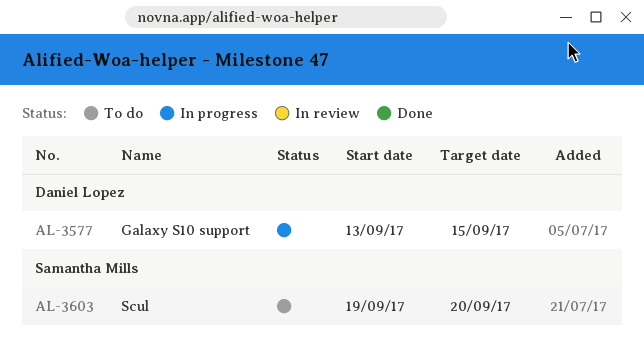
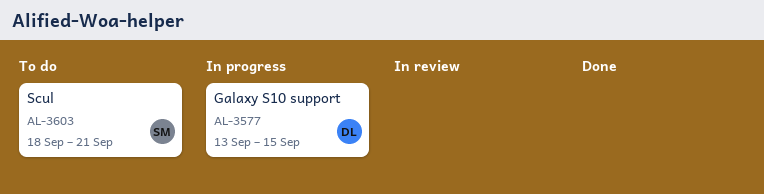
AL-3603, start: Sep 19 -> Sep 18
AL-3603, due: Sep 20 -> Sep 21

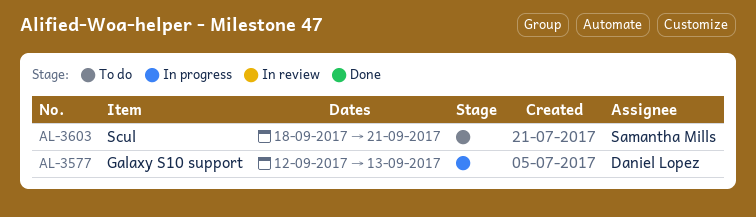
AL-3577, start: Sep 13 -> Sep 12
AL-3577, due: Sep 15 -> Sep 13

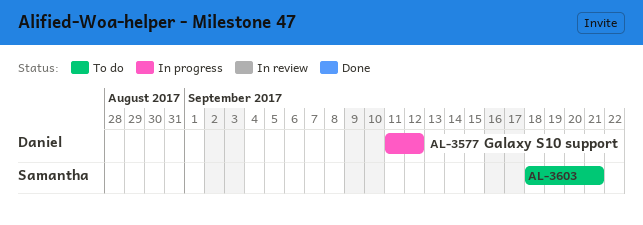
AL-3577, start: Sep 12 -> Sep 11
AL-3577, due: Sep 13 -> Sep 12

